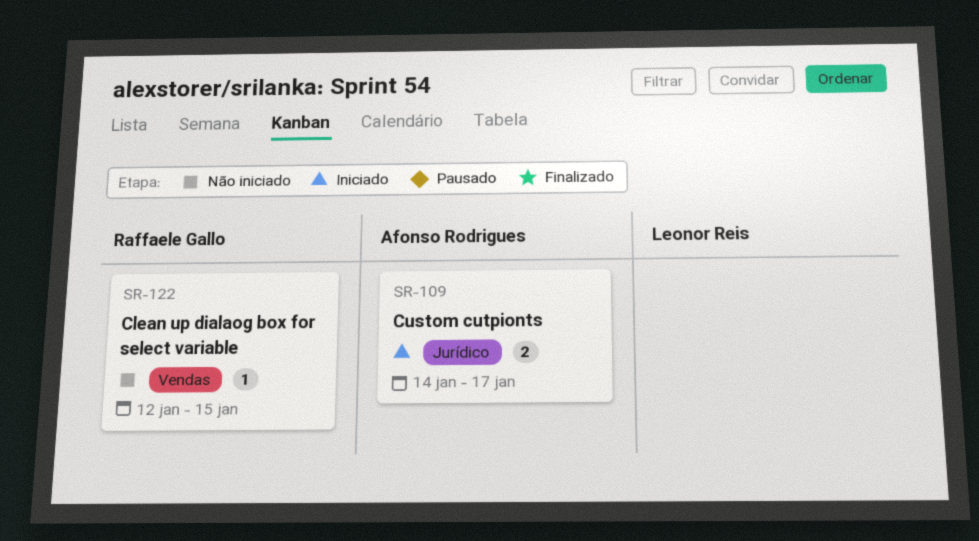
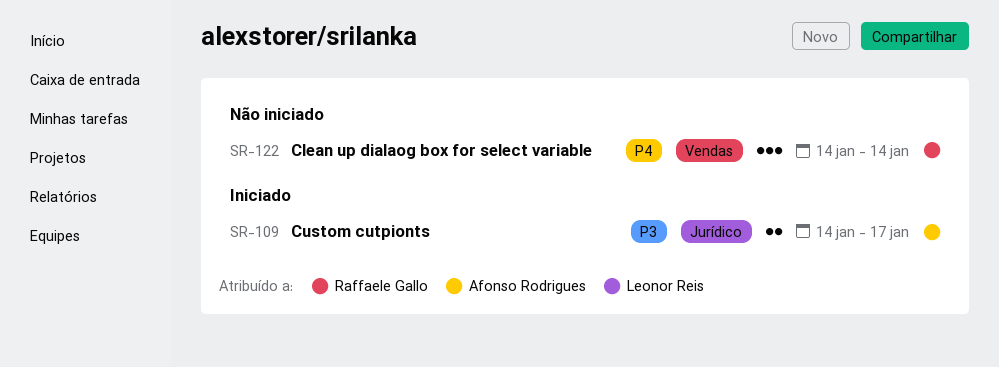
SR-122, estimate: 1 -> 3
SR-122, start: Jan 12 -> Jan 14
SR-122, due: Jan 15 -> Jan 14

